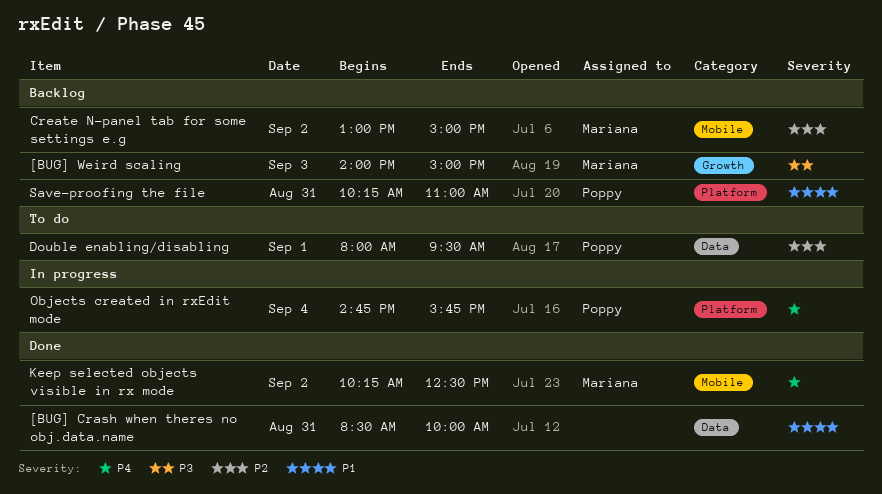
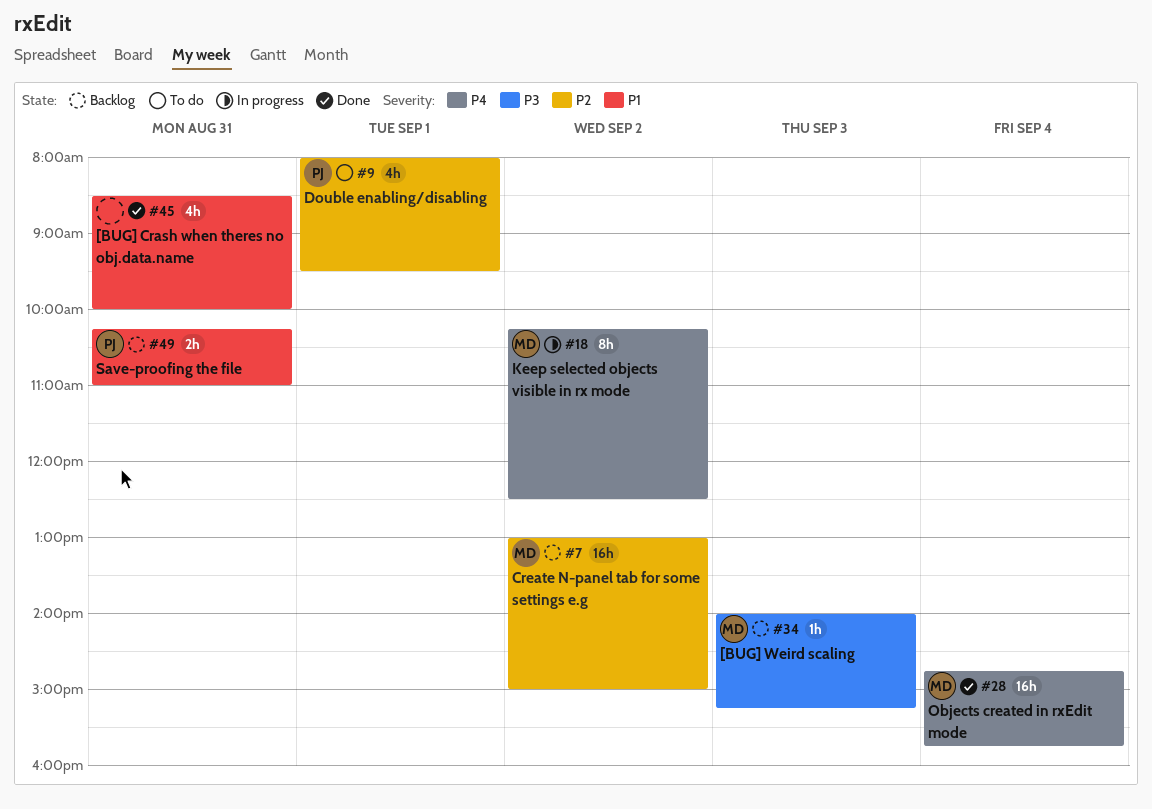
[BUG] Weird scaling, ends: 15:00 -> 15:15
Keep selected objects visible in rx mode, status: Done -> In progress
Objects created in rxEdit mode, status: In progress -> Done
Objects created in rxEdit mode, owner: Poppy -> Mariana

